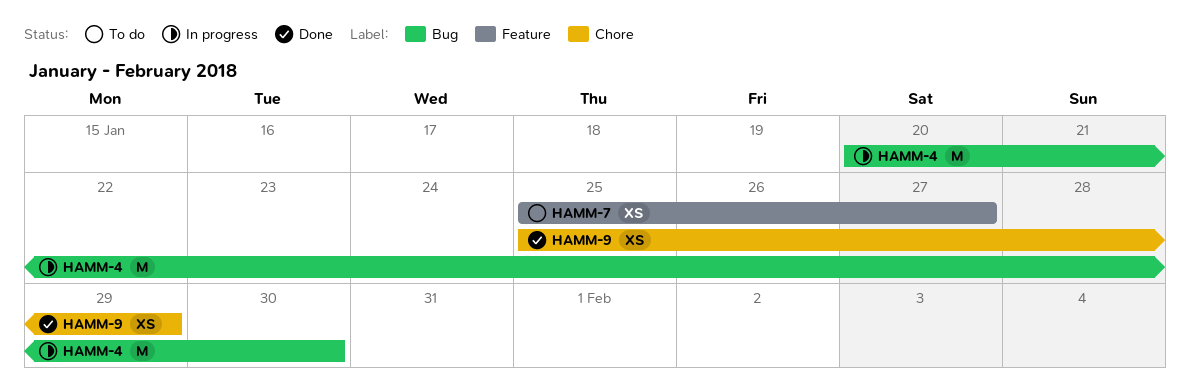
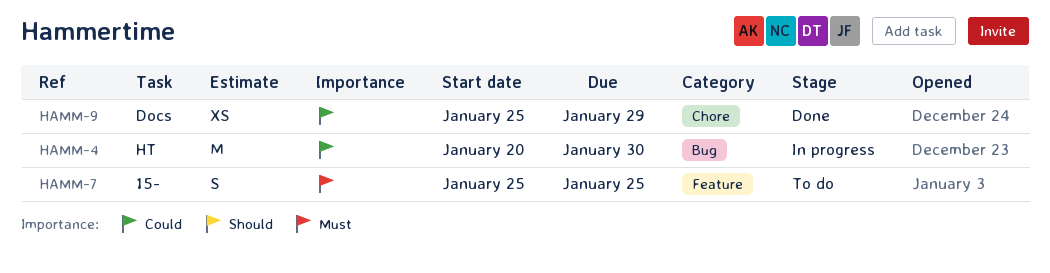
HAMM-7, estimate: XS -> S
HAMM-7, due: Jan 27 -> Jan 25

